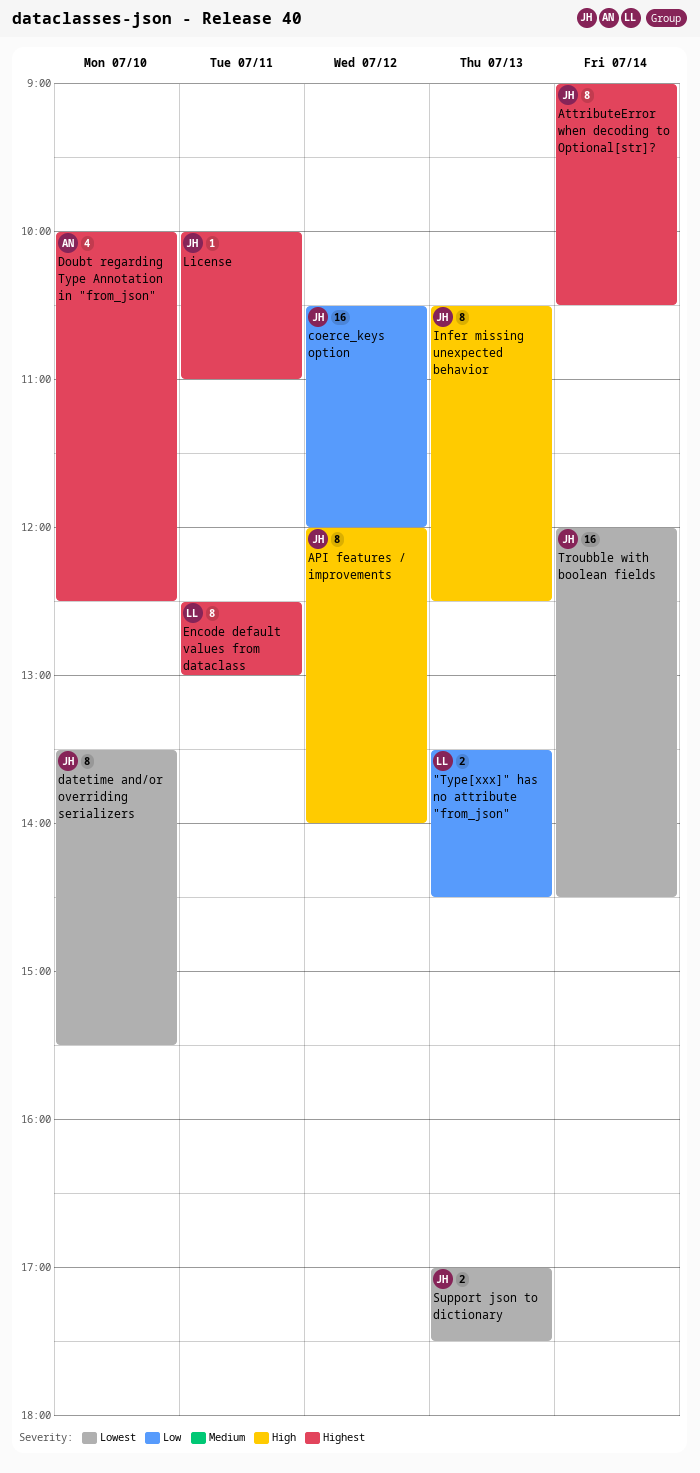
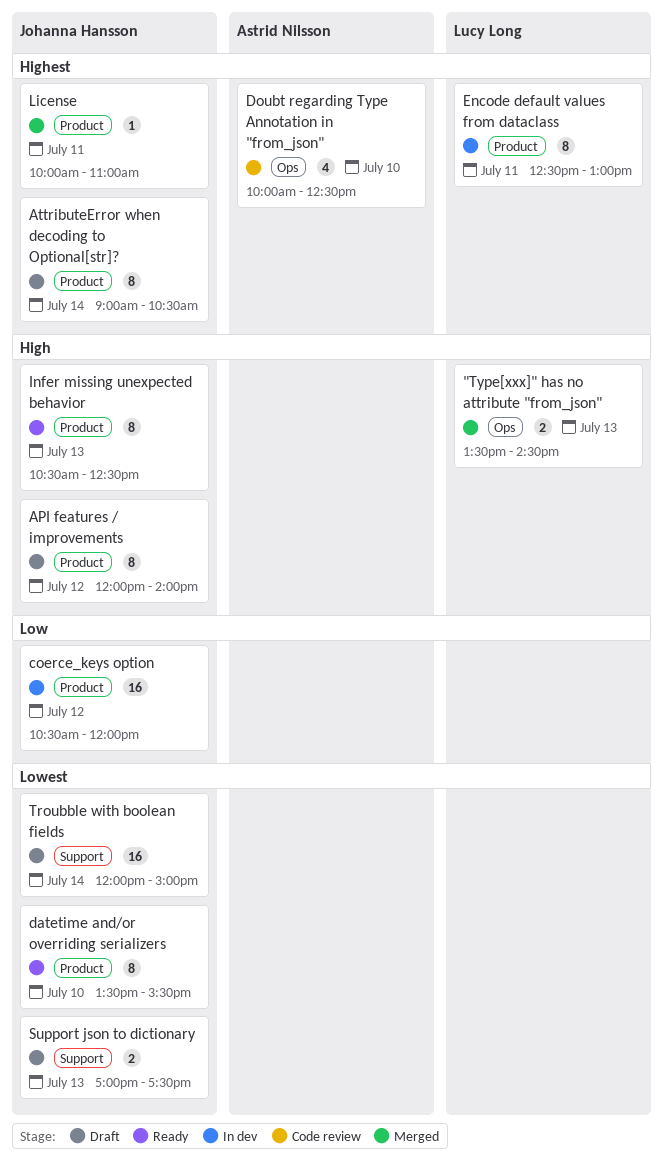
"Type[xxx]" has no attribute "from_json", priority: Low -> High
Troubble with boolean fields, ends: 14:30 -> 15:00

